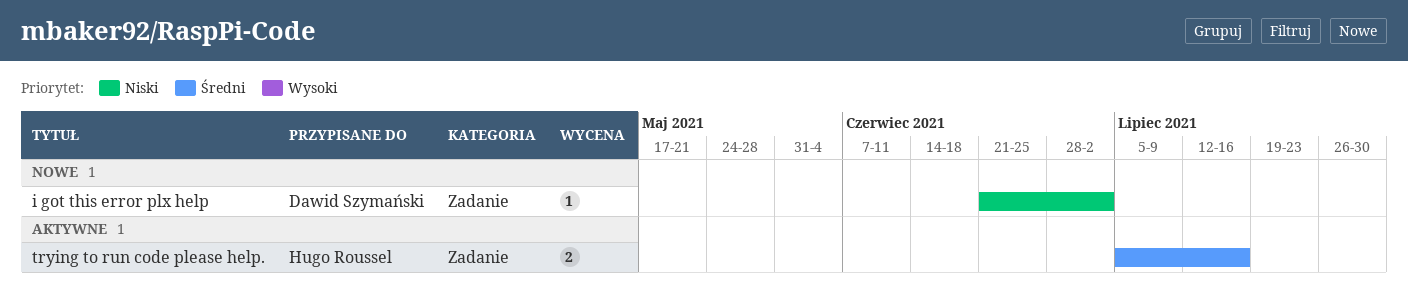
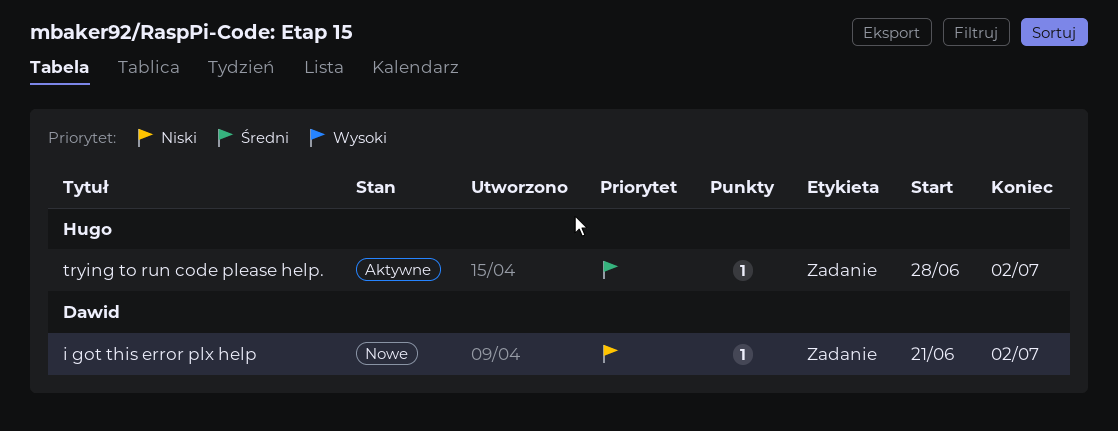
trying to run code please help., estimate: 2 -> 1
trying to run code please help., start: Jul 5 -> Jun 28
trying to run code please help., due: Jul 16 -> Jul 2

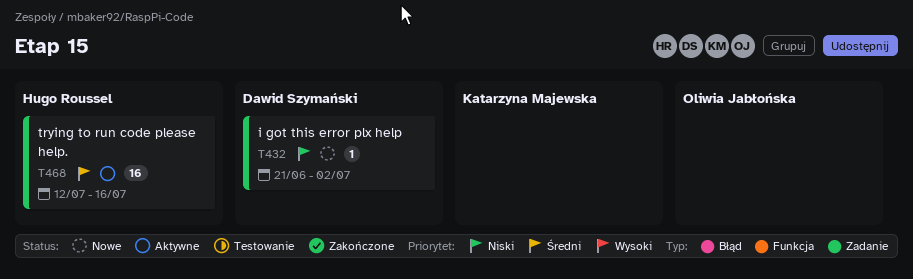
trying to run code please help., estimate: 1 -> 16
trying to run code please help., start: Jun 28 -> Jul 12
trying to run code please help., due: Jul 2 -> Jul 16

